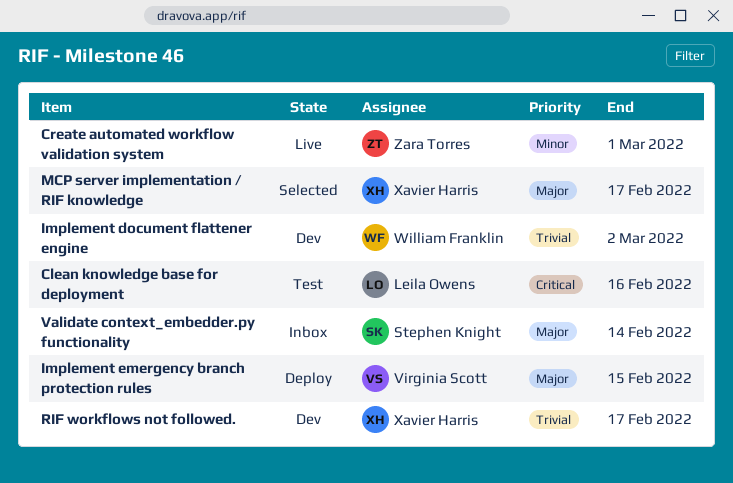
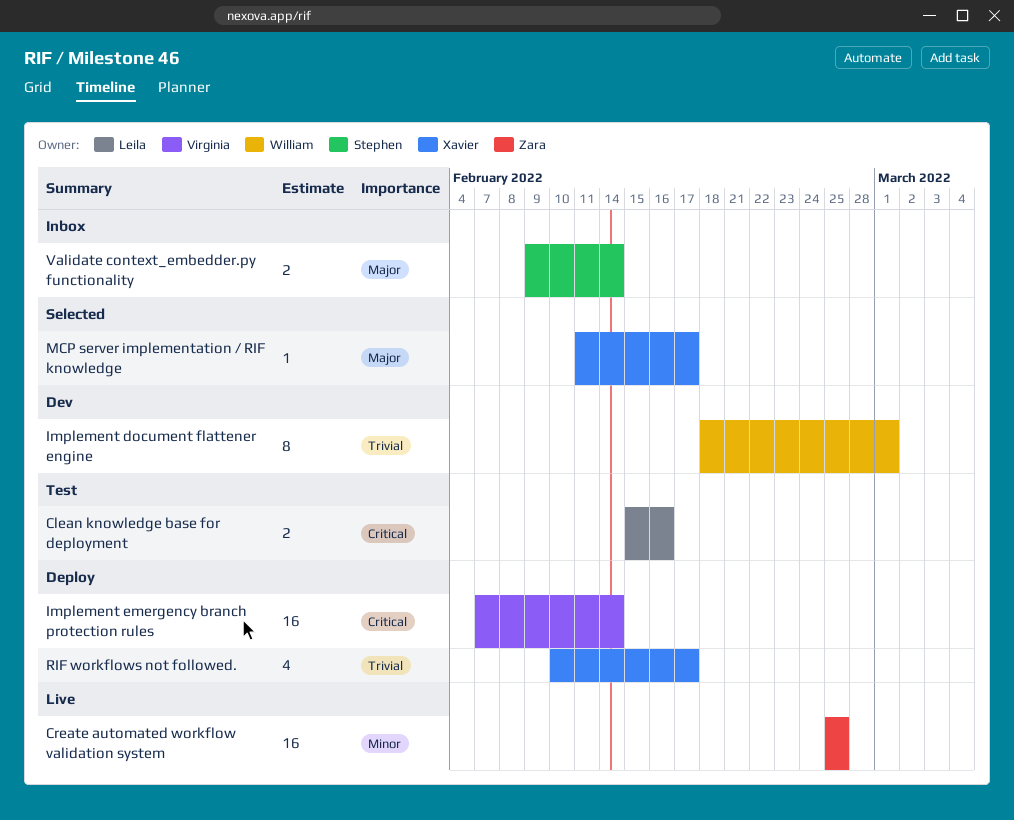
Create automated workflow validation system, due: Mar 1 -> Feb 25
Implement document flattener engine, due: Mar 2 -> Mar 1
Implement emergency branch protection rules, priority: Major -> Critical
Implement emergency branch protection rules, due: Feb 15 -> Feb 14
RIF workflows not followed., status: Dev -> Deploy

